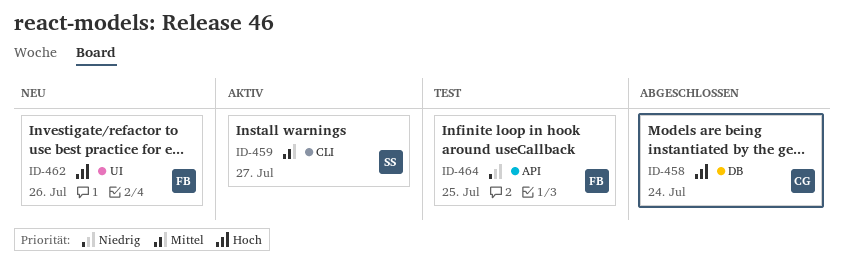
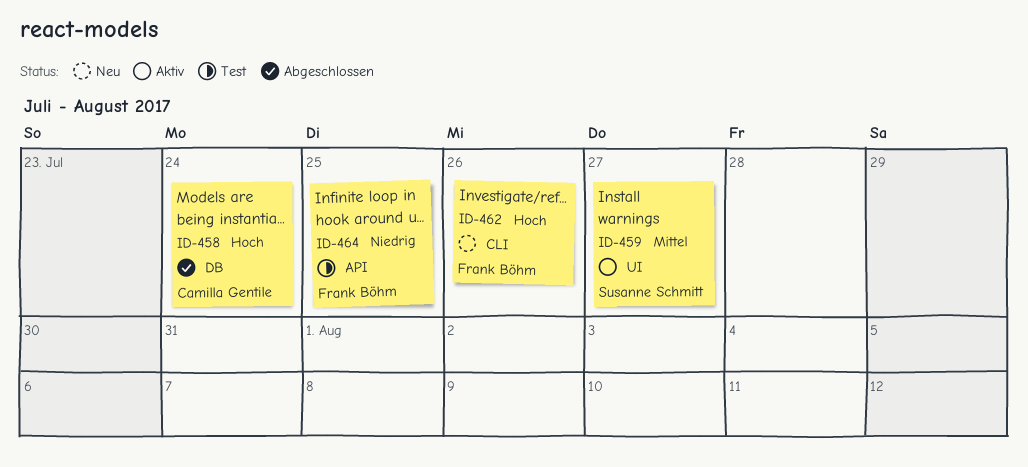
ID-459, label: CLI -> UI
ID-462, label: UI -> CLI

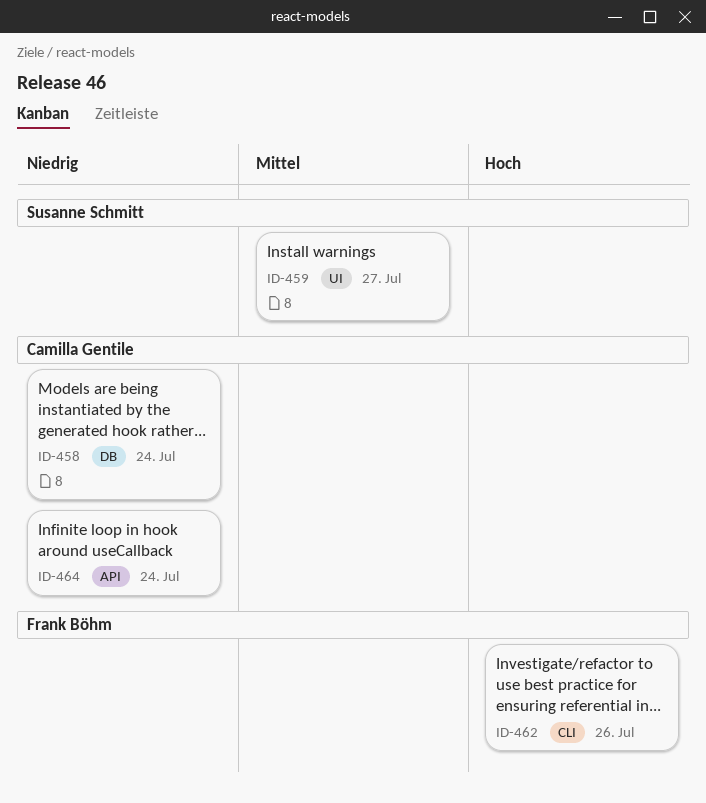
ID-458, priority: Hoch -> Niedrig
ID-464, owner: Frank Böhm -> Camilla Gentile
ID-464, due: Jul 25 -> Jul 24

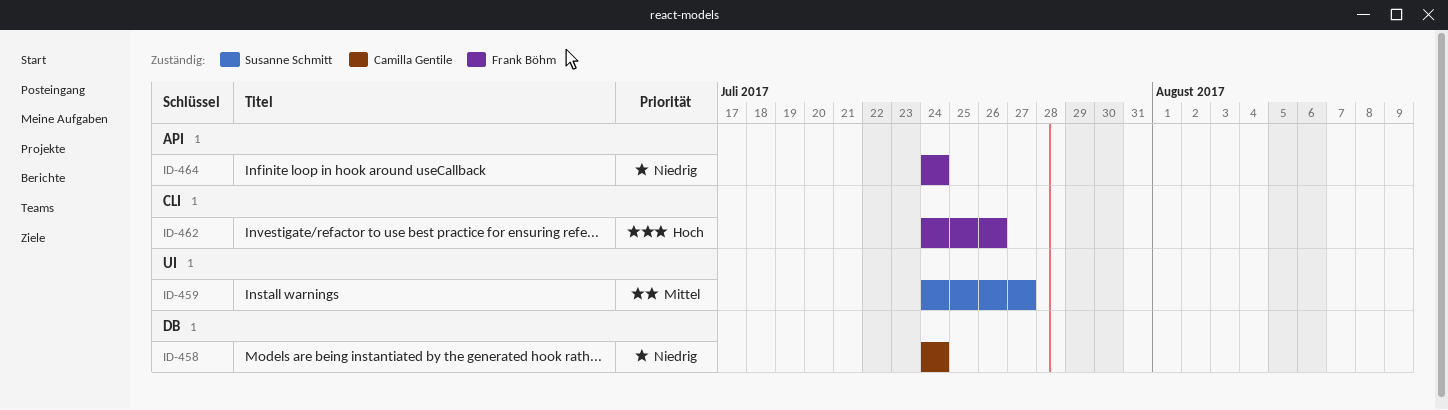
ID-464, owner: Camilla Gentile -> Frank Böhm

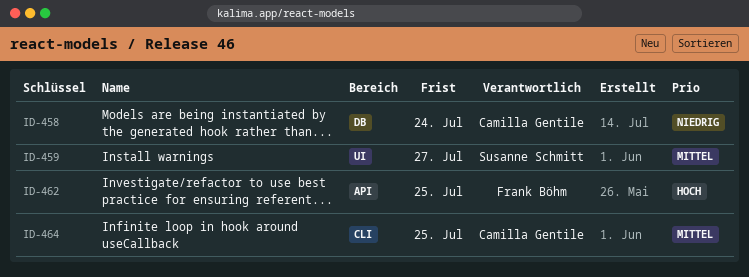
ID-462, label: CLI -> API
ID-462, due: Jul 26 -> Jul 25
ID-464, owner: Frank Böhm -> Camilla Gentile
ID-464, priority: Niedrig -> Mittel
ID-464, label: API -> CLI
ID-464, due: Jul 24 -> Jul 25

